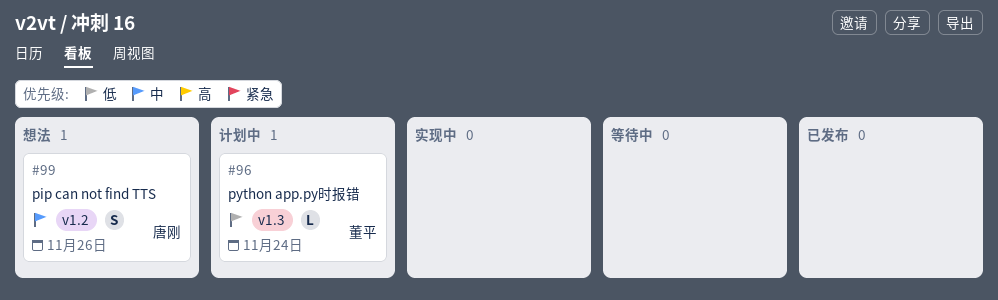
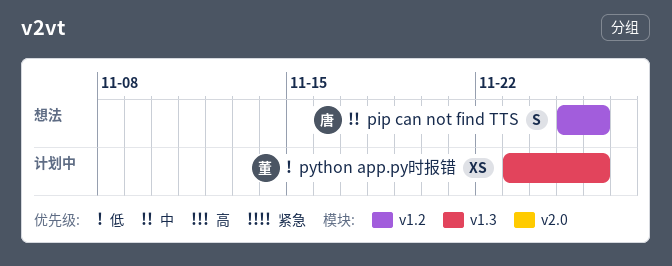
python app.py时报错, estimate: L -> XS
python app.py时报错, due: Nov 24 -> Nov 26

